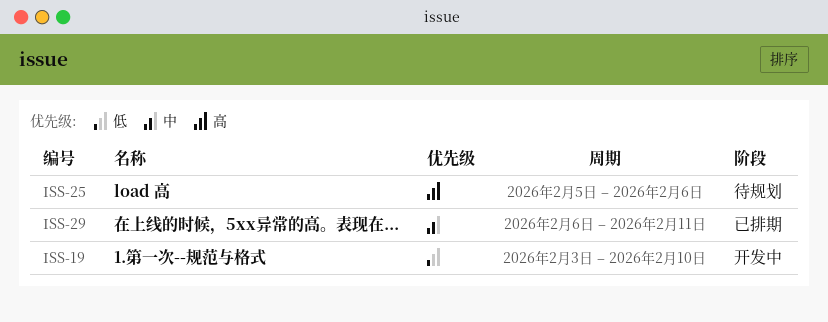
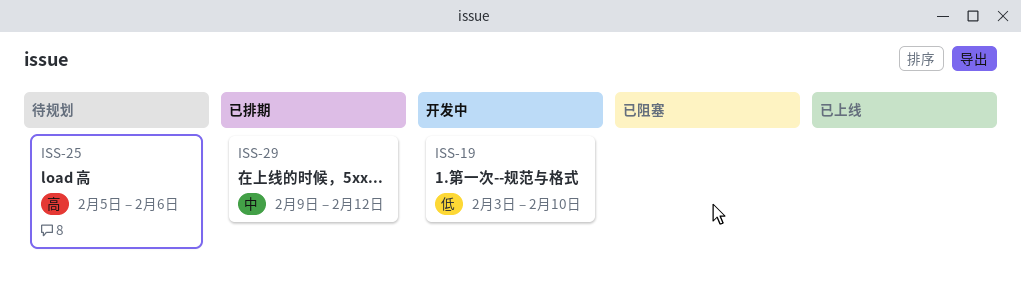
ISS-29, start: Feb 6 -> Feb 9
ISS-29, due: Feb 11 -> Feb 12

